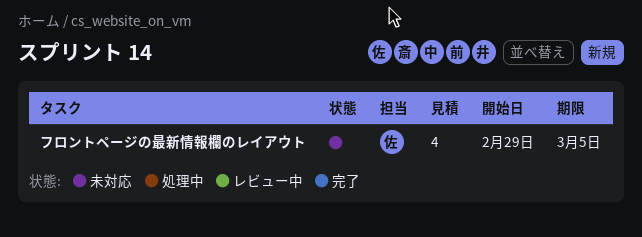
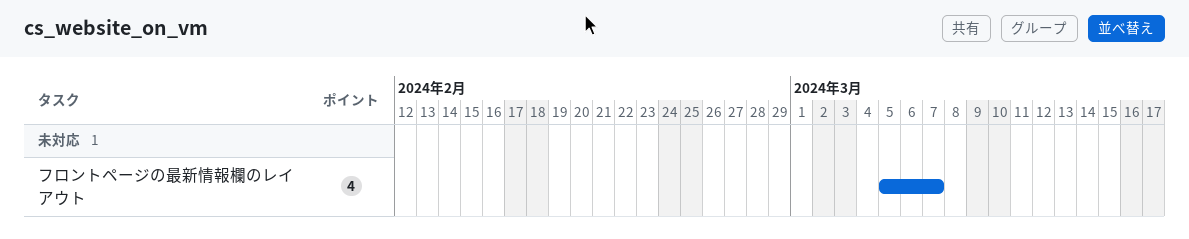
フロントページの最新情報欄のレイアウト, start: Feb 29 -> Mar 5
フロントページの最新情報欄のレイアウト, due: Mar 5 -> Mar 7

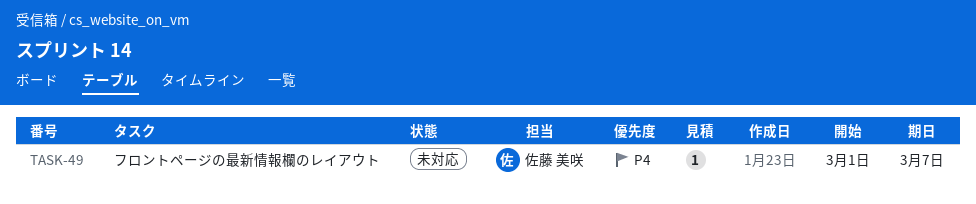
フロントページの最新情報欄のレイアウト, estimate: 4 -> 1
フロントページの最新情報欄のレイアウト, start: Mar 5 -> Mar 1

